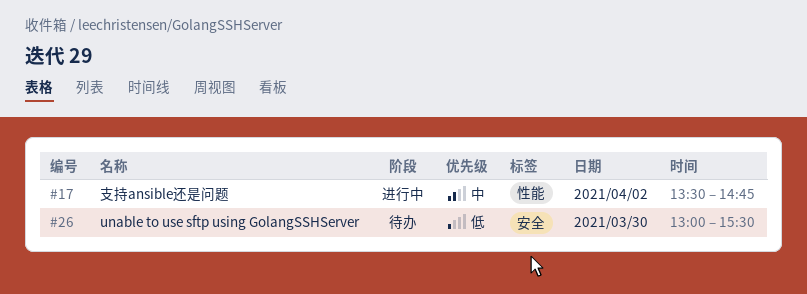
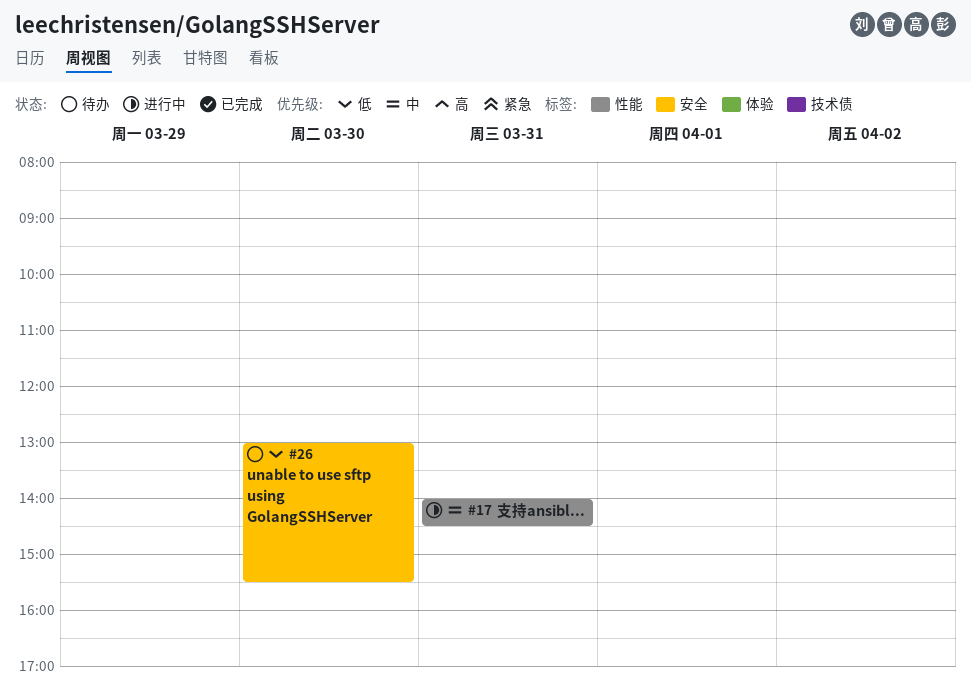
#17, day: Apr 2 -> Mar 31
#17, begins: 13:30 -> 14:00
#17, ends: 14:45 -> 14:30

